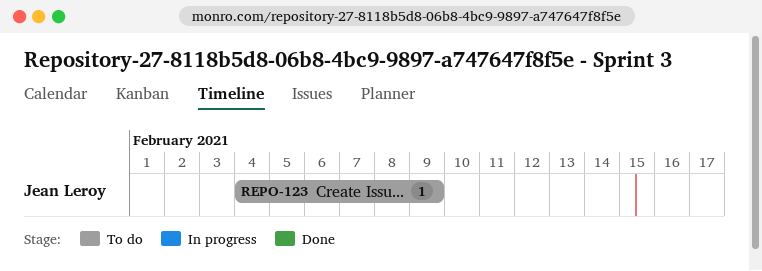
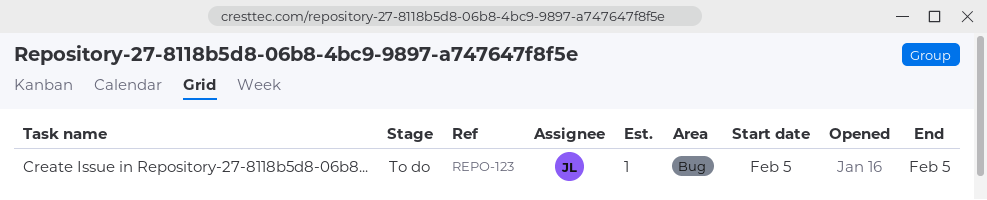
REPO-123, start: Feb 4 -> Feb 5
REPO-123, due: Feb 9 -> Feb 5

